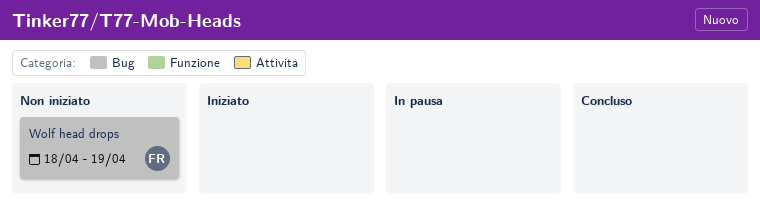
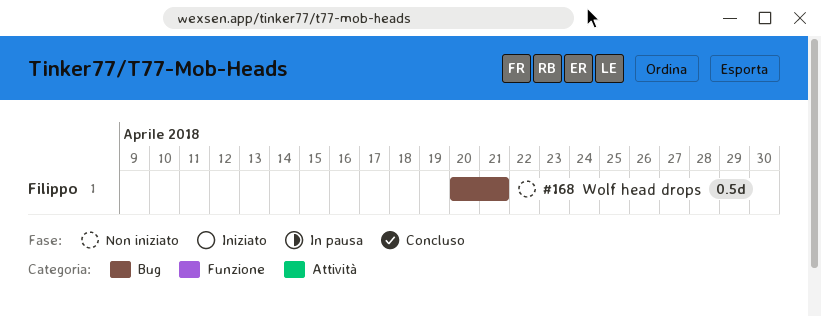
Wolf head drops, start: Apr 18 -> Apr 20
Wolf head drops, due: Apr 19 -> Apr 21

